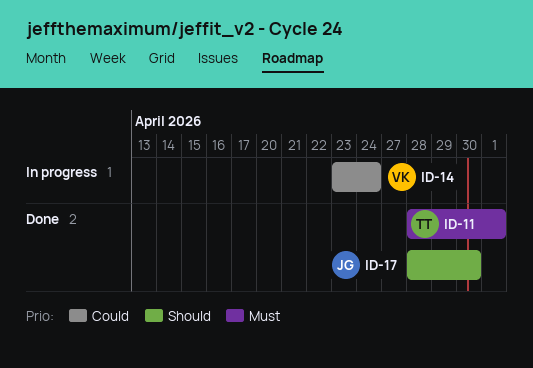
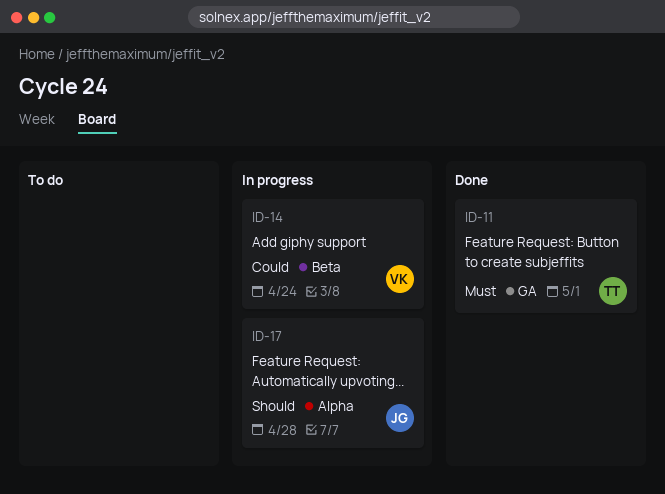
ID-17, status: Done -> In progress
ID-17, due: Apr 30 -> Apr 28

